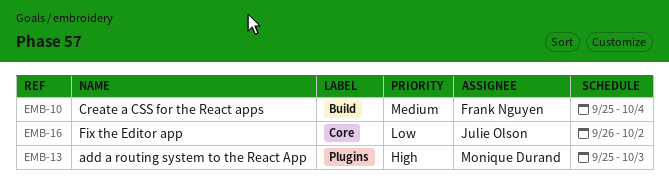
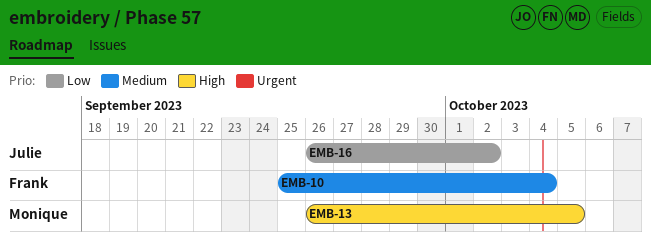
EMB-13, start: Sep 25 -> Sep 26
EMB-13, due: Oct 3 -> Oct 5

